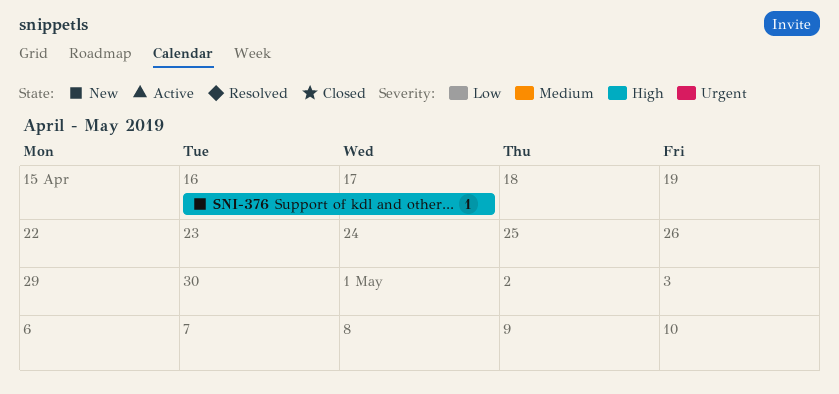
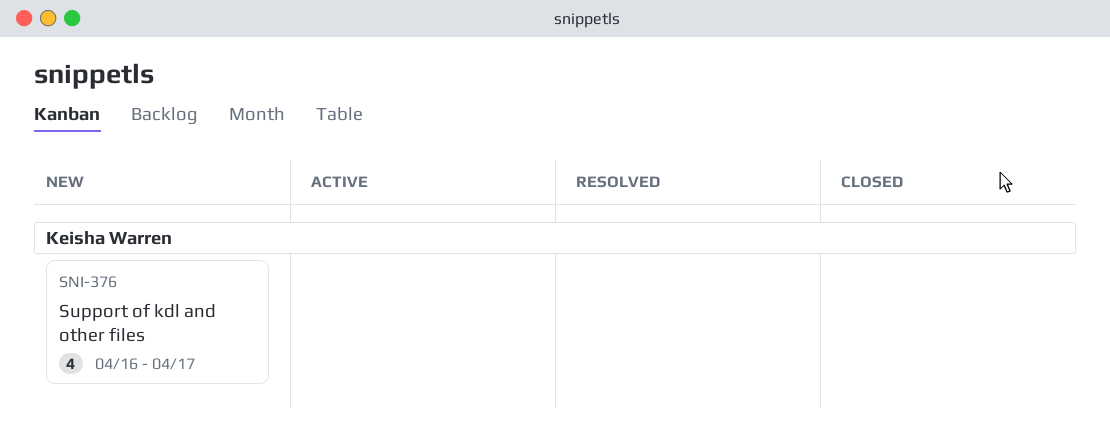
SNI-376, estimate: 1 -> 4

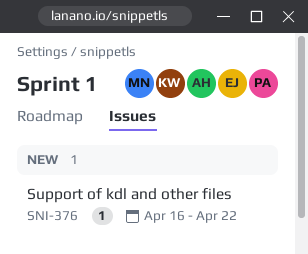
SNI-376, estimate: 4 -> 1
SNI-376, due: Apr 17 -> Apr 22

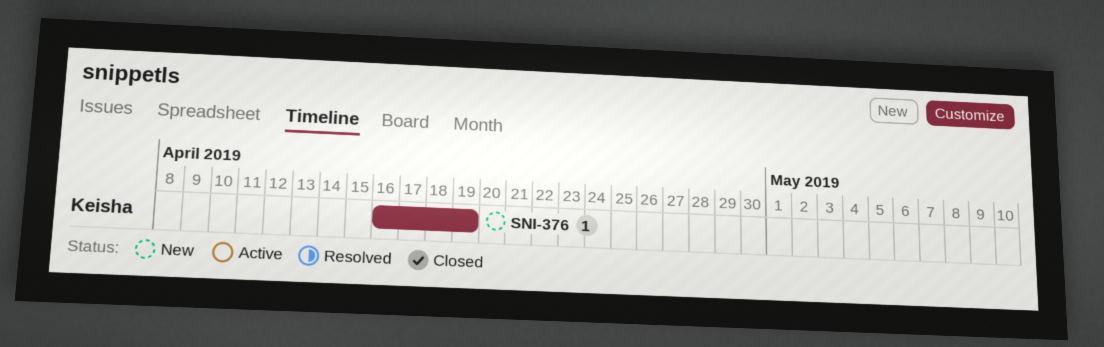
SNI-376, due: Apr 22 -> Apr 19

